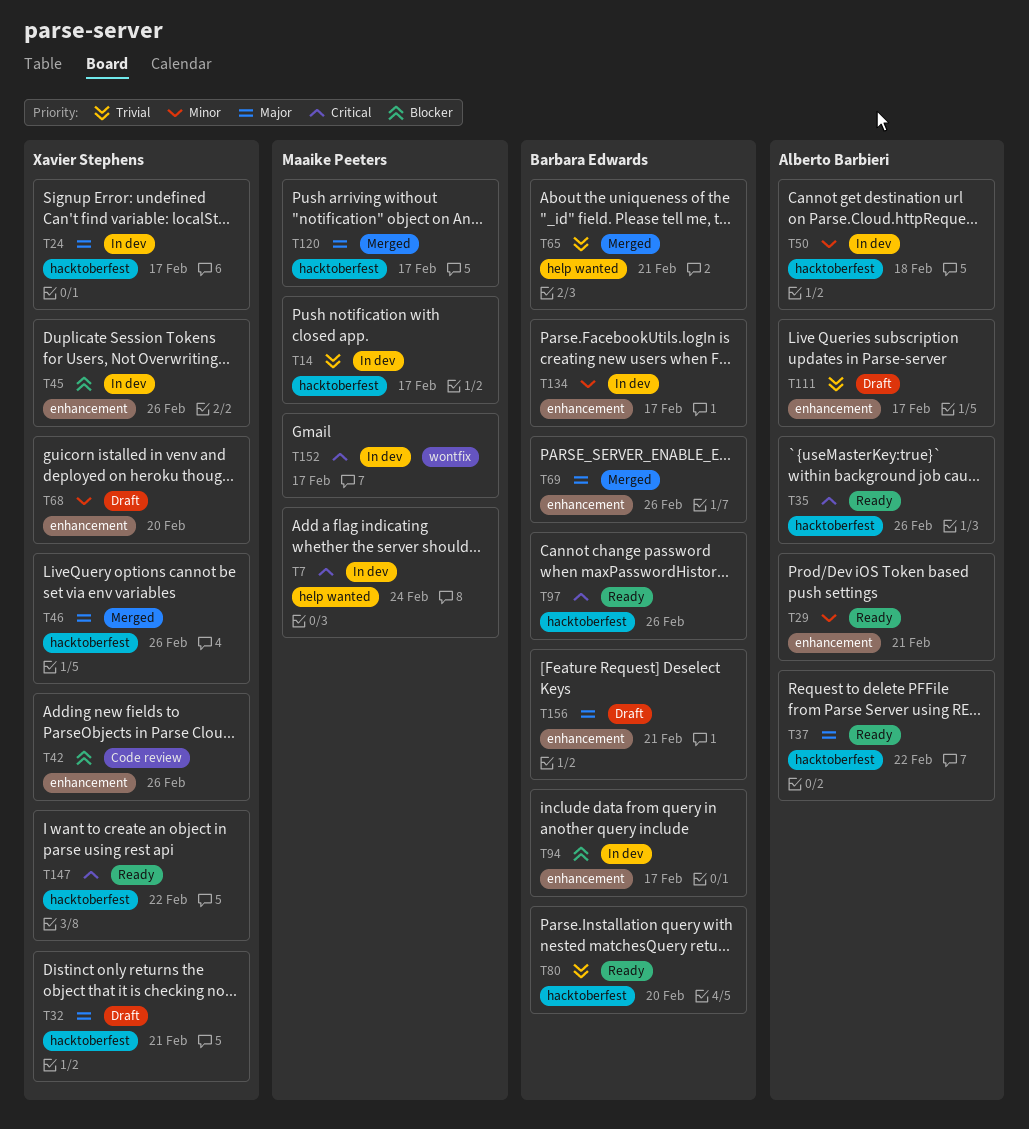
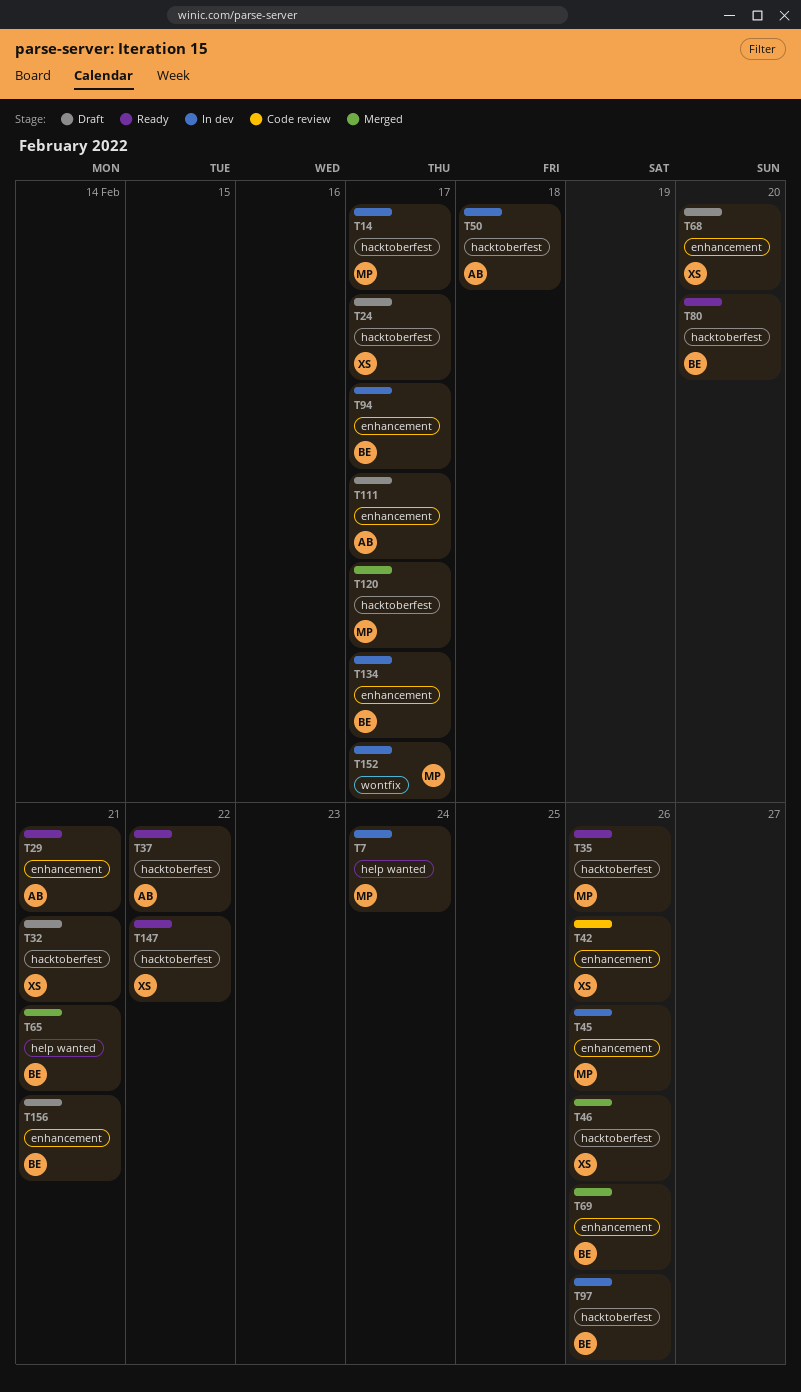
T24, status: In dev -> Draft
T35, owner: Alberto Barbieri -> Maaike Peeters
T45, owner: Xavier Stephens -> Maaike Peeters
T97, status: Ready -> In dev

